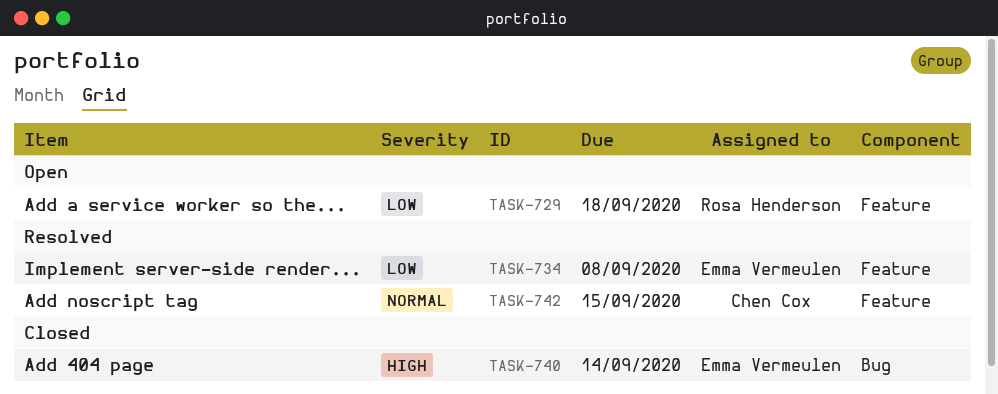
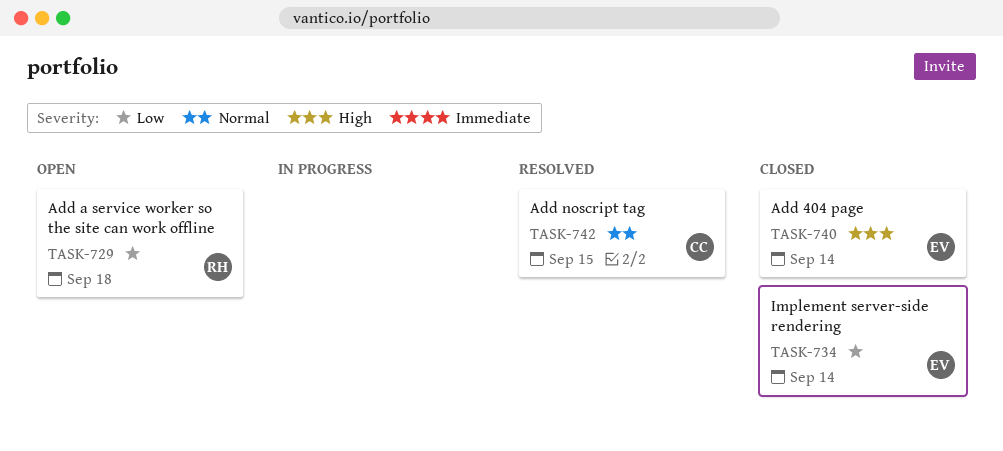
TASK-734, status: Resolved -> Closed
TASK-734, due: Sep 8 -> Sep 14

